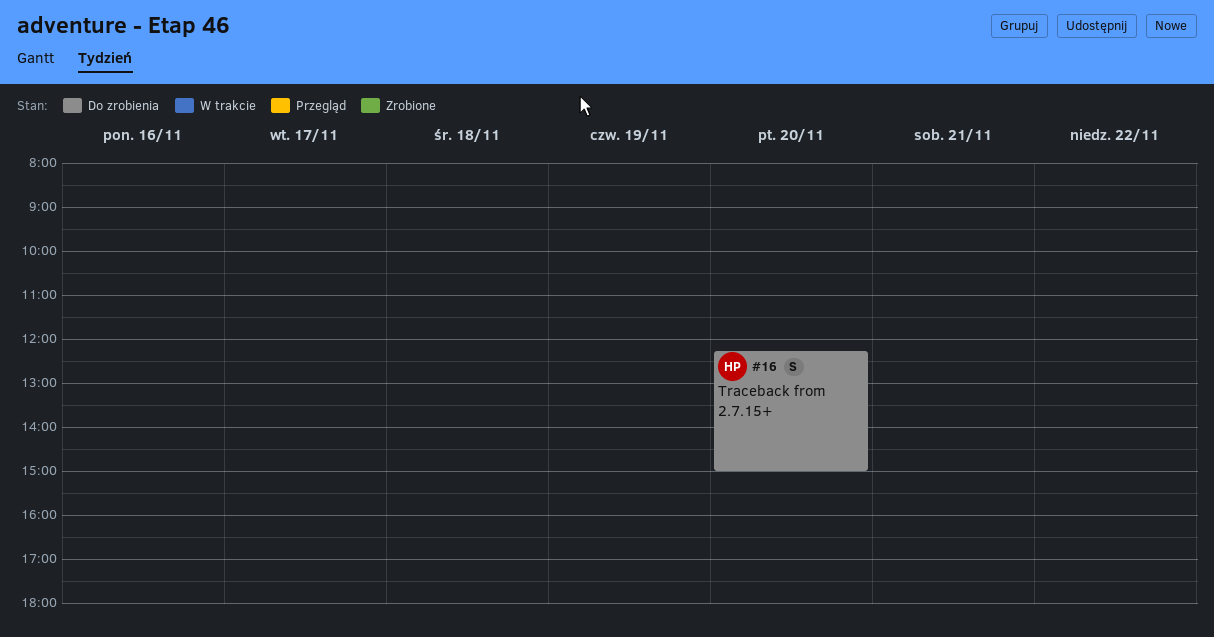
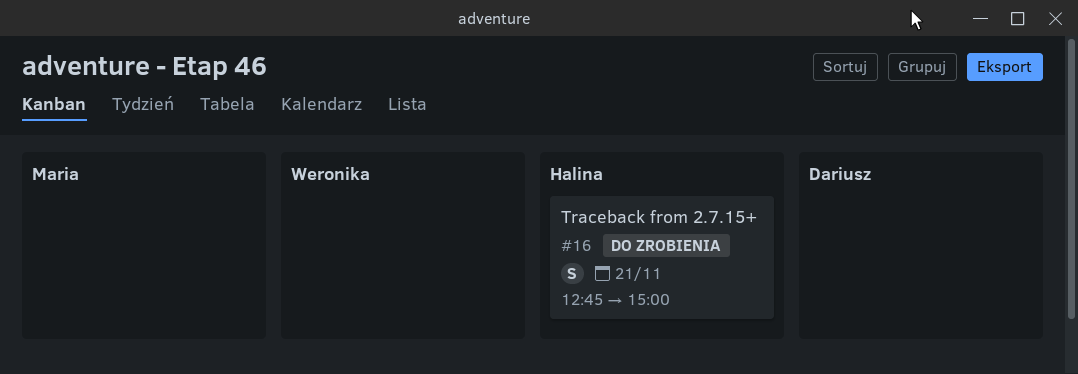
#16, day: Nov 20 -> Nov 21
#16, begins: 12:15 -> 12:45

